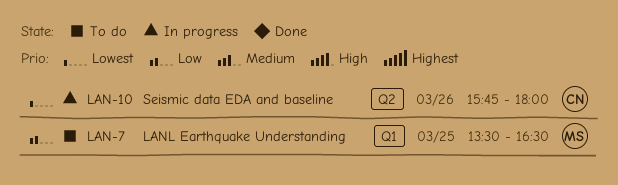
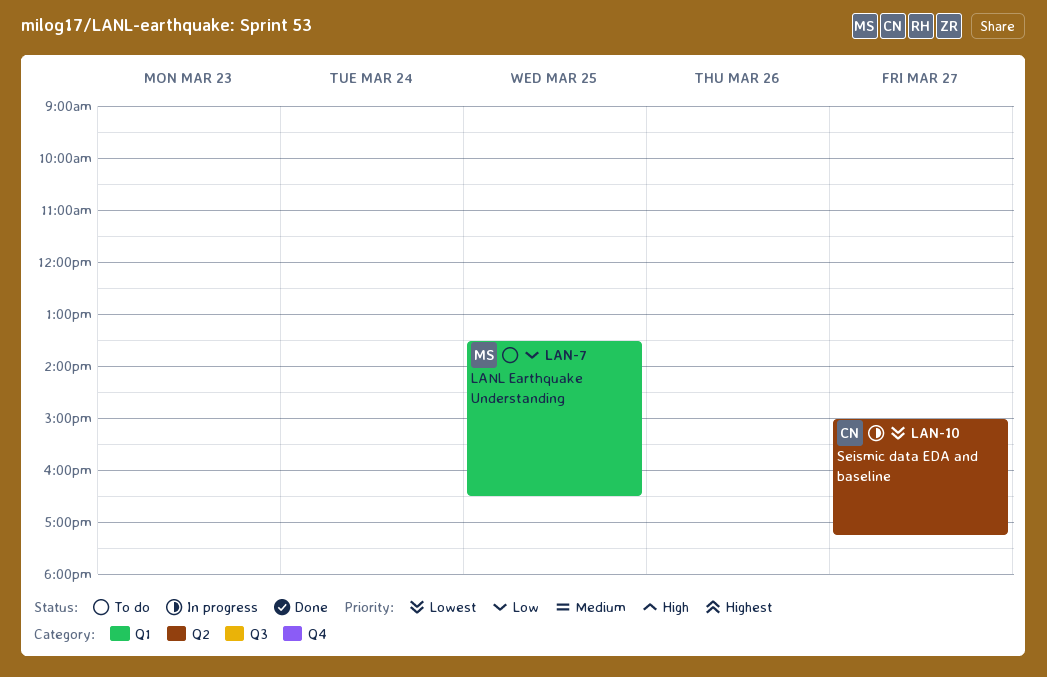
LAN-10, day: Mar 26 -> Mar 27
LAN-10, begins: 15:45 -> 15:00
LAN-10, ends: 18:00 -> 17:15

